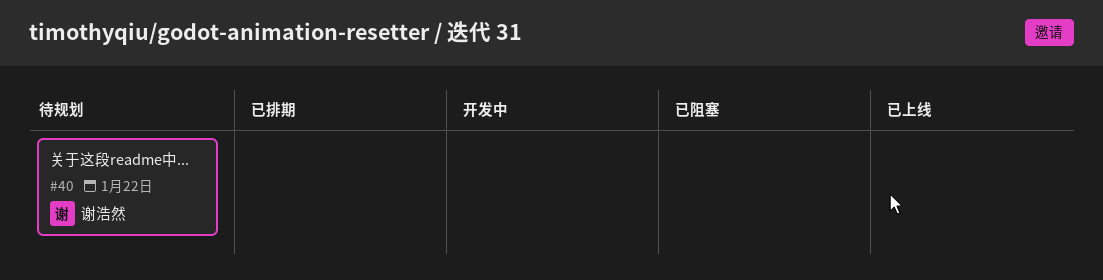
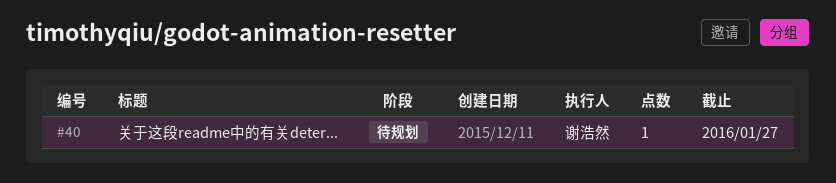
#40, due: Jan 22 -> Jan 27

